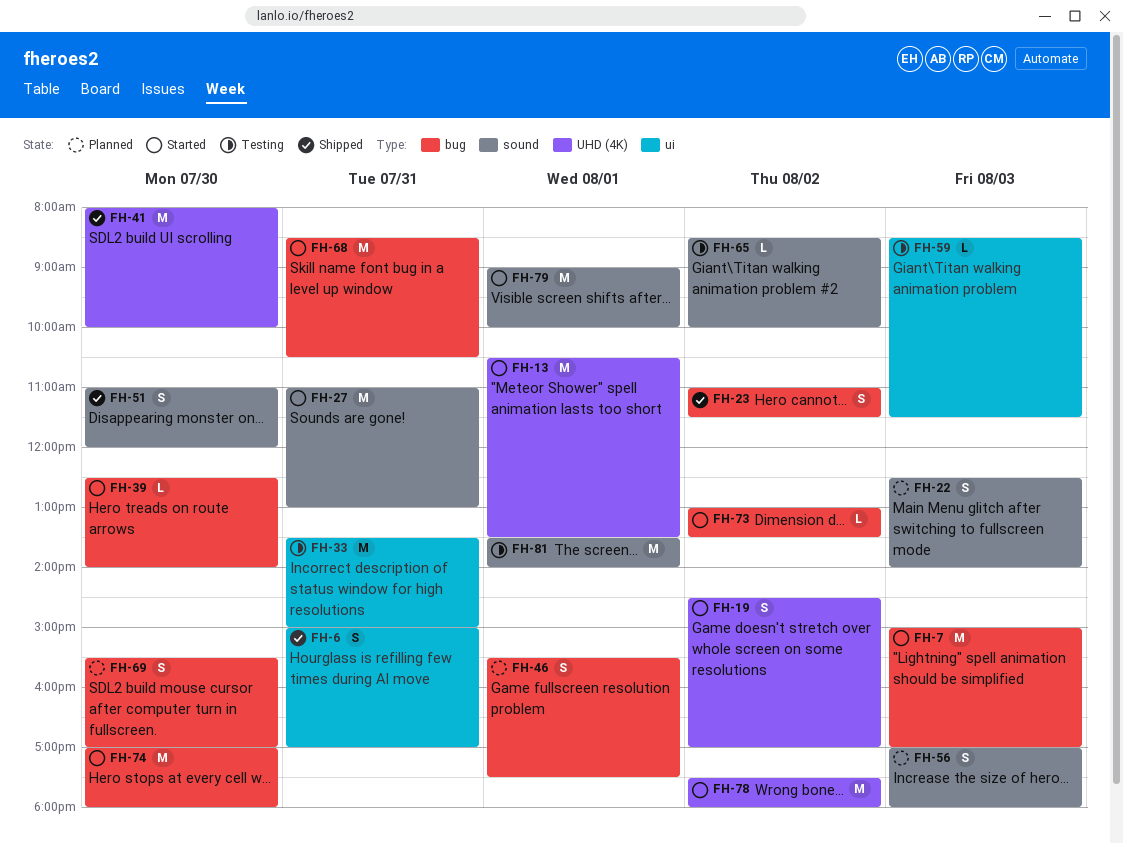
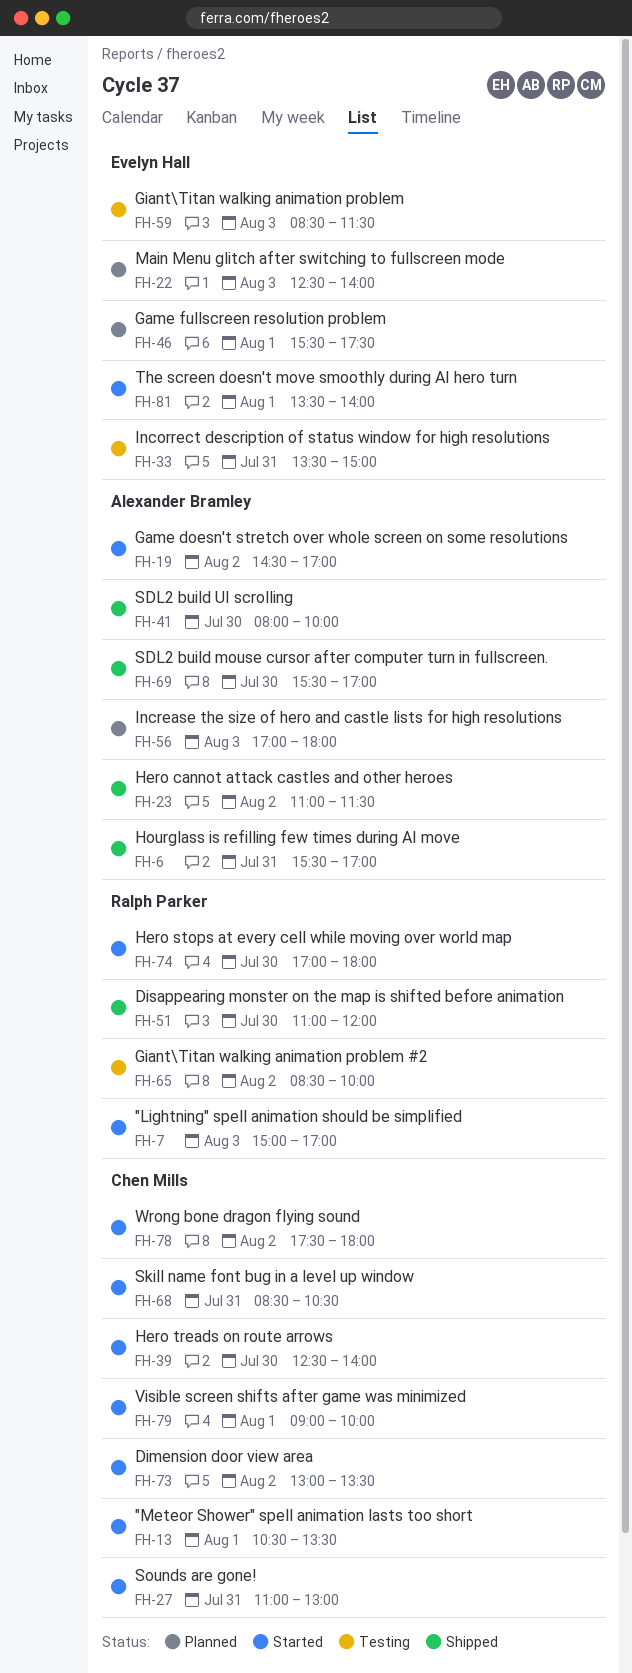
FH-6, begins: 15:00 -> 15:30
FH-69, status: Planned -> Shipped
FH-81, status: Testing -> Started

